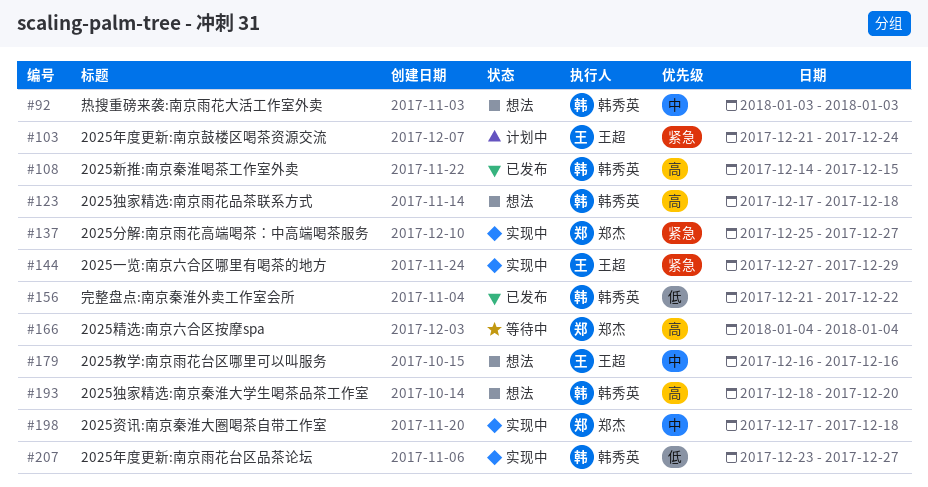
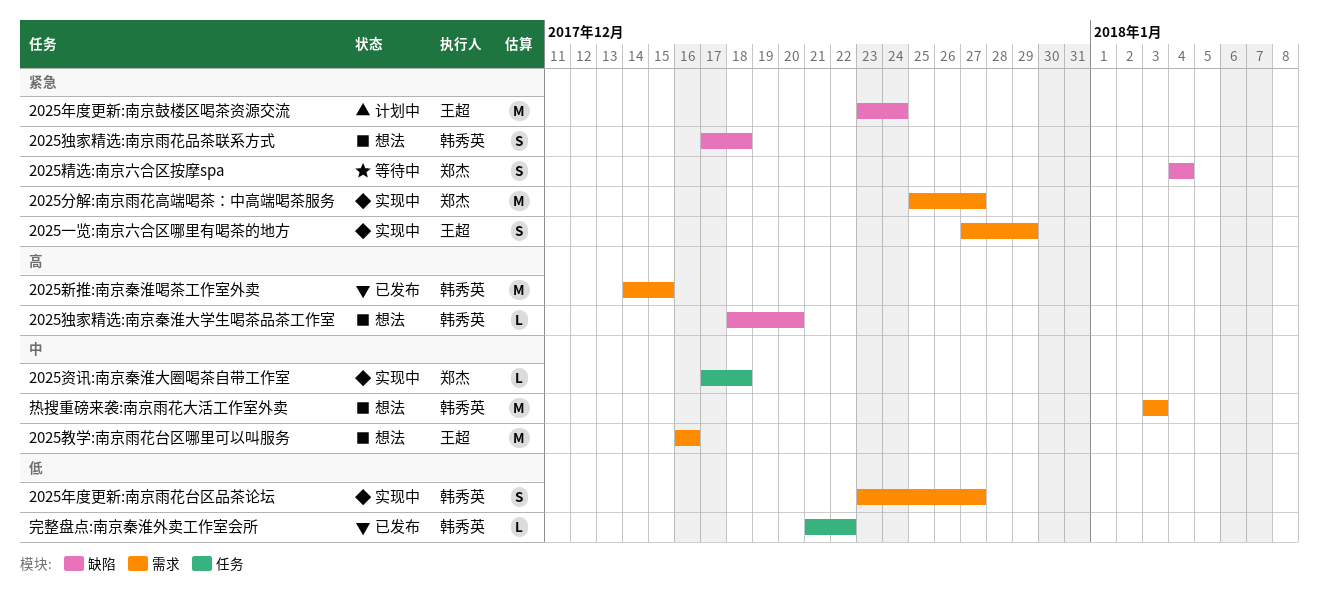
2025年度更新:南京鼓楼区喝茶资源交流, start: Dec 21 -> Dec 23
2025独家精选:南京雨花品茶联系方式, priority: 高 -> 紧急
2025精选:南京六合区按摩spa, priority: 高 -> 紧急

